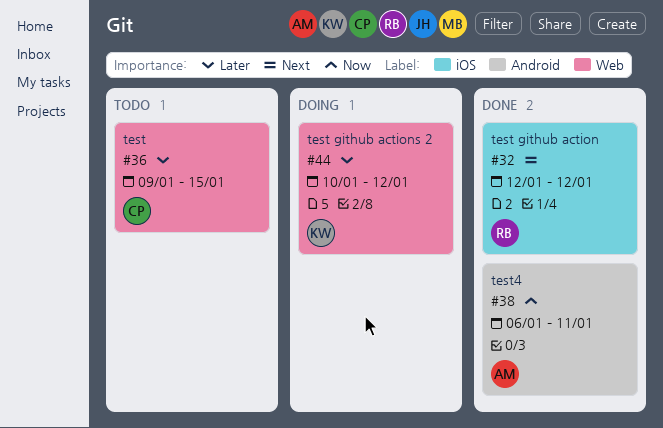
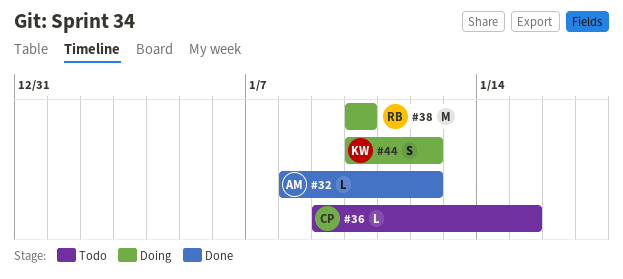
#32, owner: RB -> AM
#32, start: Jan 12 -> Jan 8
#38, status: Done -> Doing
#38, owner: AM -> RB
#38, start: Jan 6 -> Jan 10
#38, due: Jan 11 -> Jan 10

